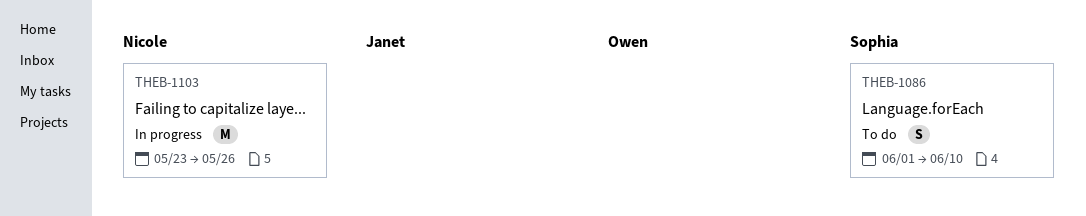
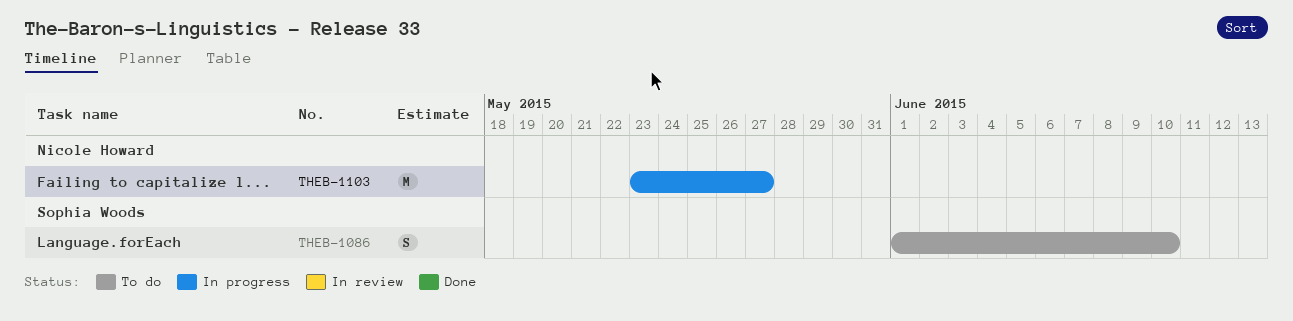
THEB-1103, due: May 26 -> May 27

